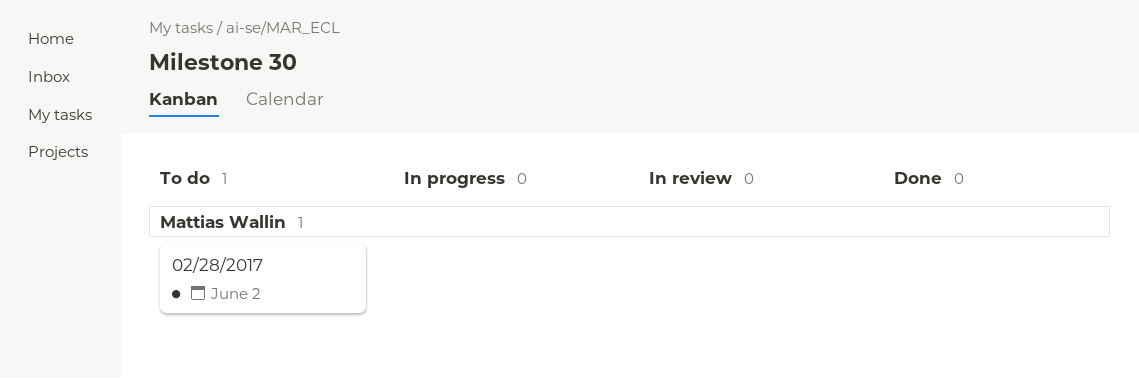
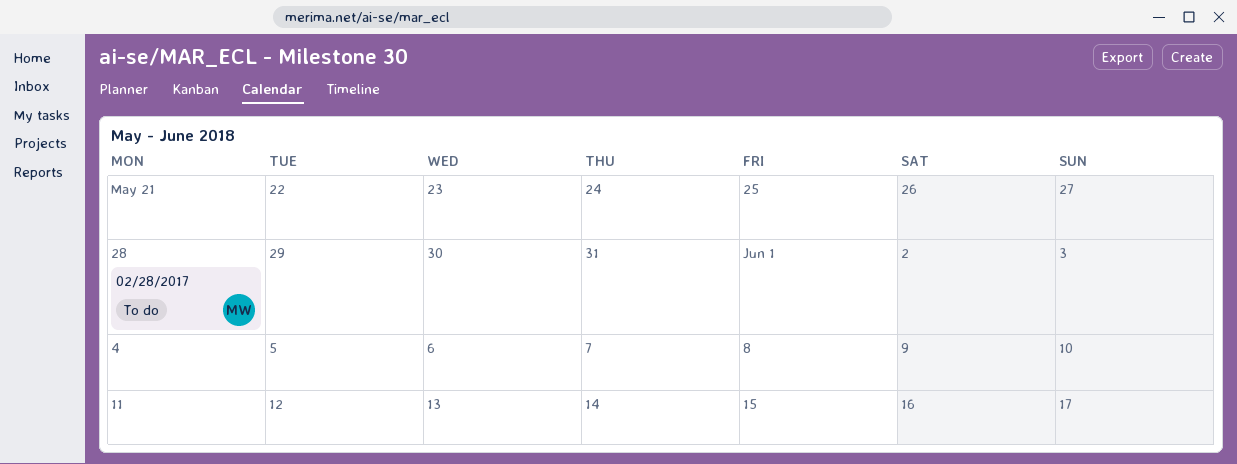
02/28/2017, due: Jun 2 -> May 28

